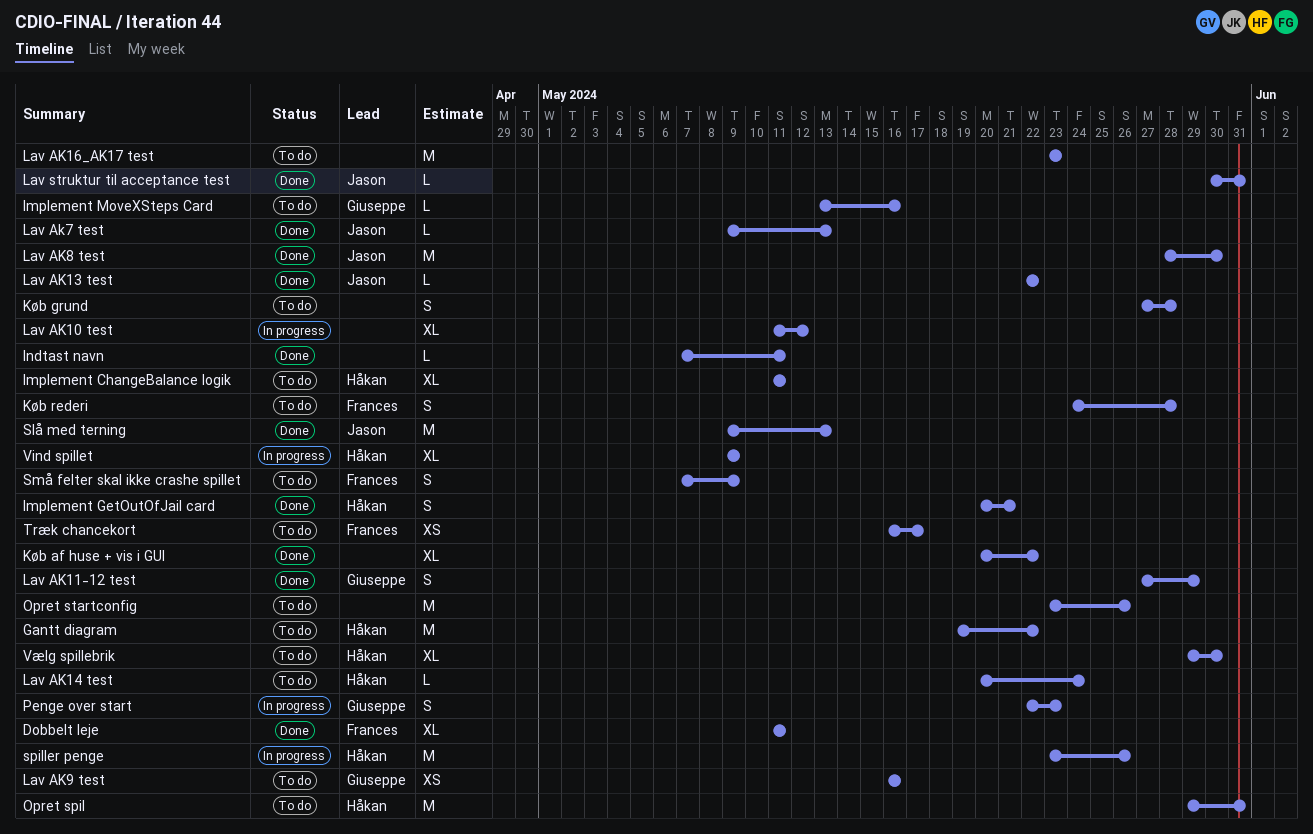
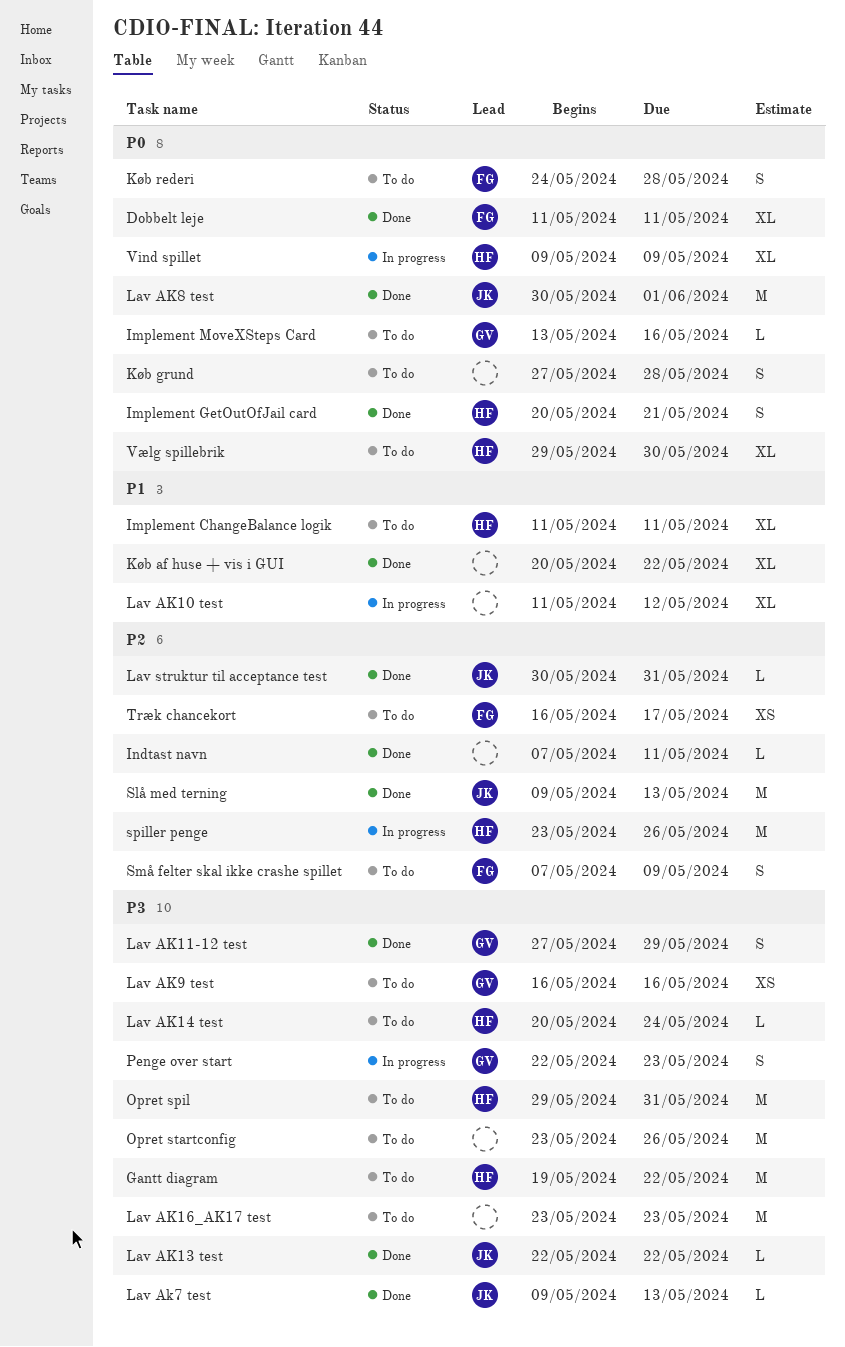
Lav AK8 test, start: May 28 -> May 30
Lav AK8 test, due: May 30 -> Jun 1

